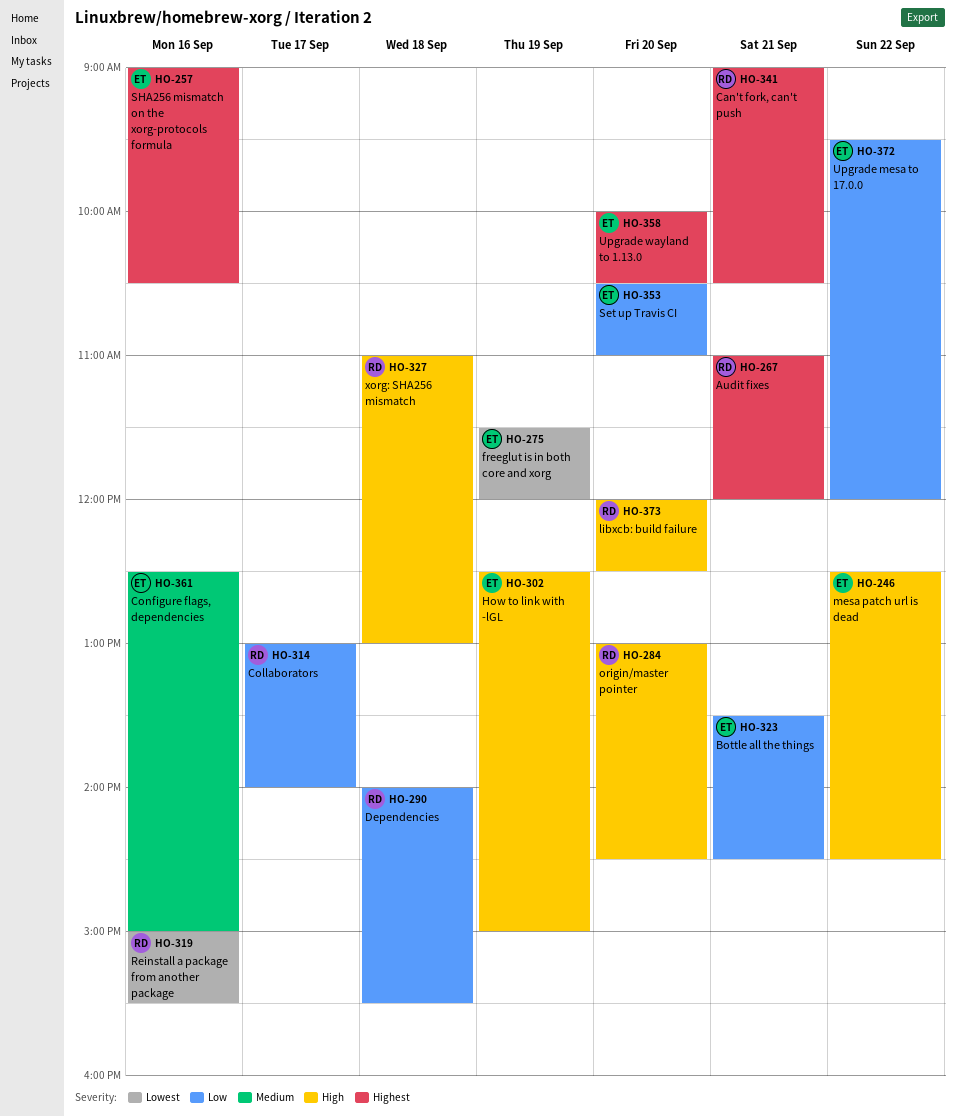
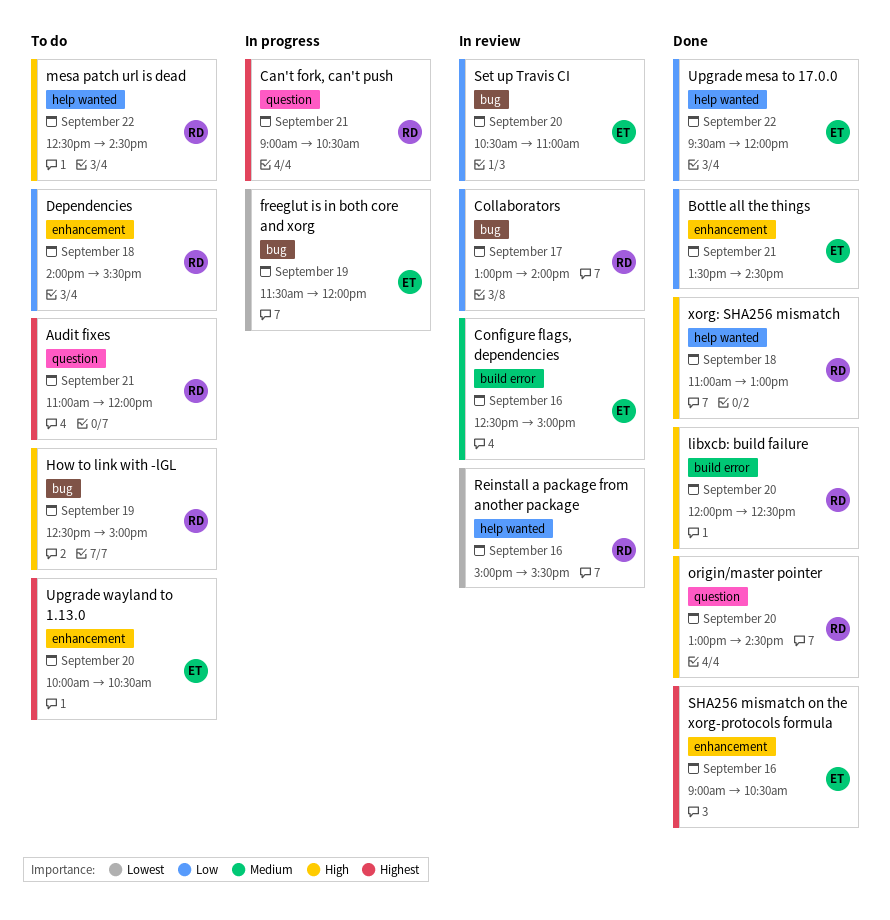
How to link with -lGL, owner: ET -> RD
mesa patch url is dead, owner: ET -> RD

